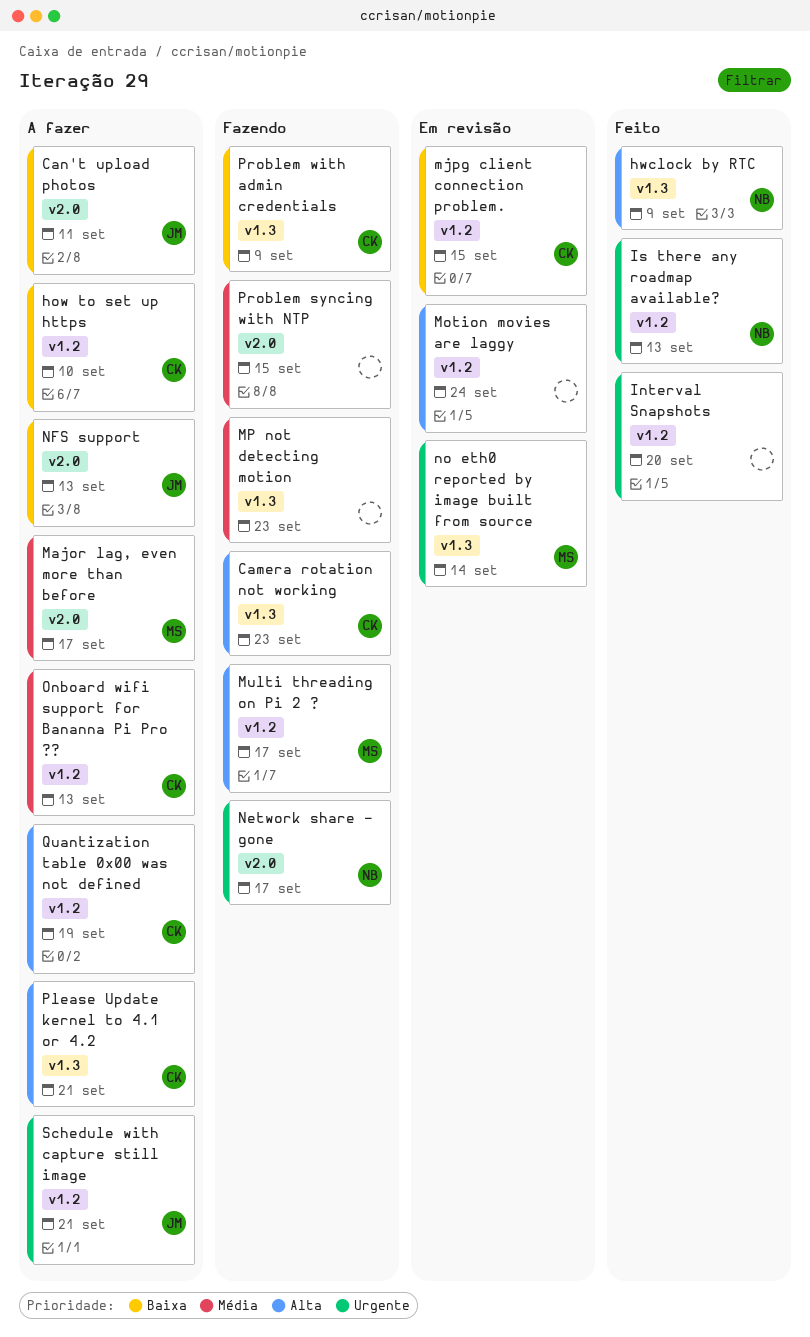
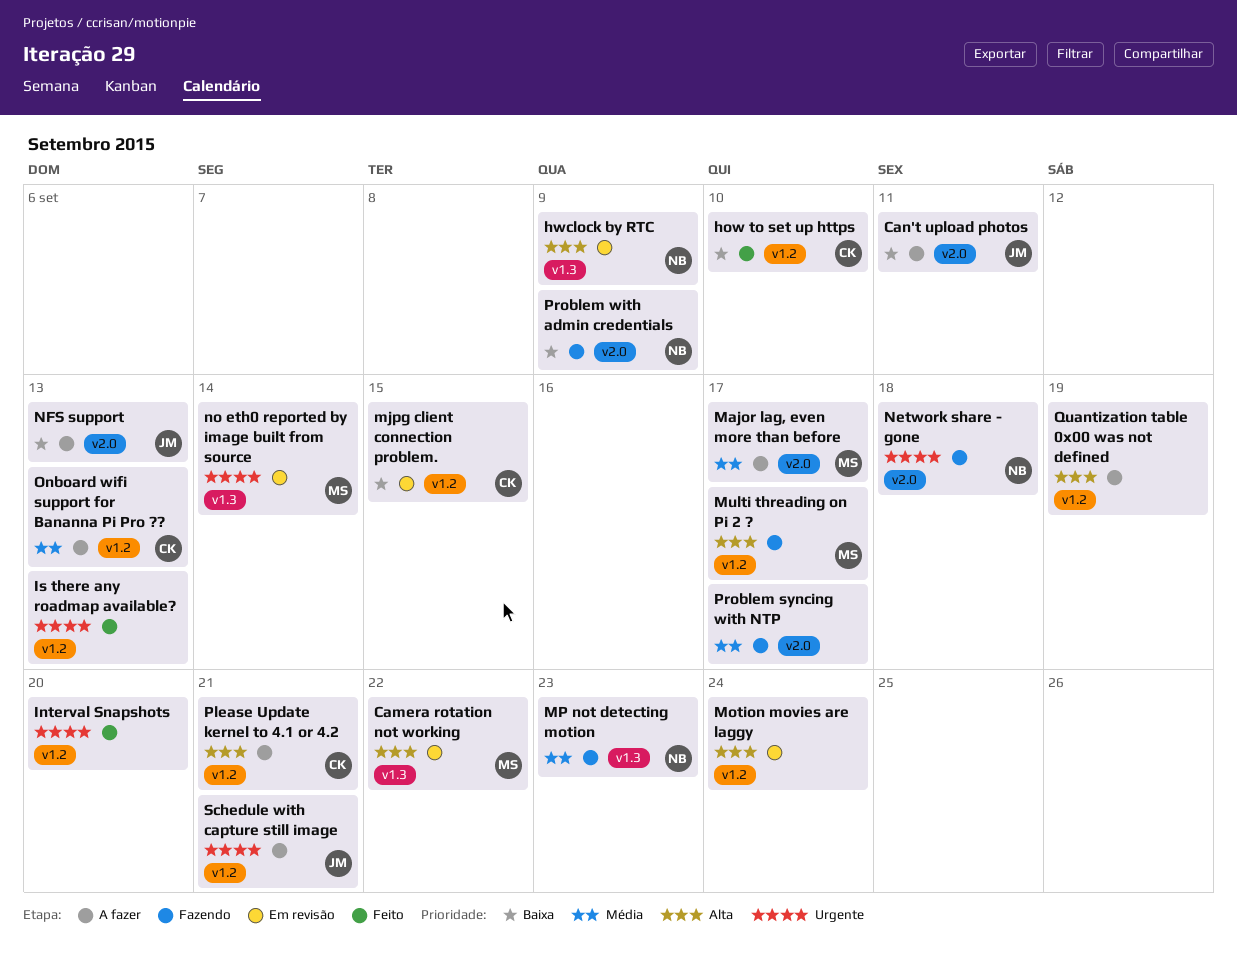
Camera rotation not working, status: Fazendo -> Em revisão
Camera rotation not working, owner: CK -> MS
Camera rotation not working, due: Sep 23 -> Sep 22
how to set up https, status: A fazer -> Feito
hwclock by RTC, status: Feito -> Em revisão
Is there any roadmap available?, owner: NB -> none
MP not detecting motion, owner: none -> NB
Network share - gone, due: Sep 17 -> Sep 18
Please Update kernel to 4.1 or 4.2, label: v1.3 -> v1.2
Problem syncing with NTP, due: Sep 15 -> Sep 17
Problem with admin credentials, owner: CK -> NB
Problem with admin credentials, label: v1.3 -> v2.0
Quantization table 0x00 was not defined, owner: CK -> none

